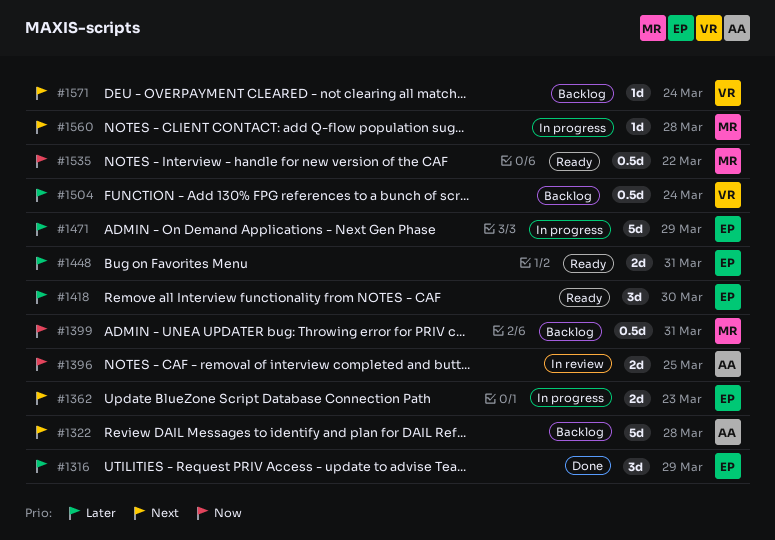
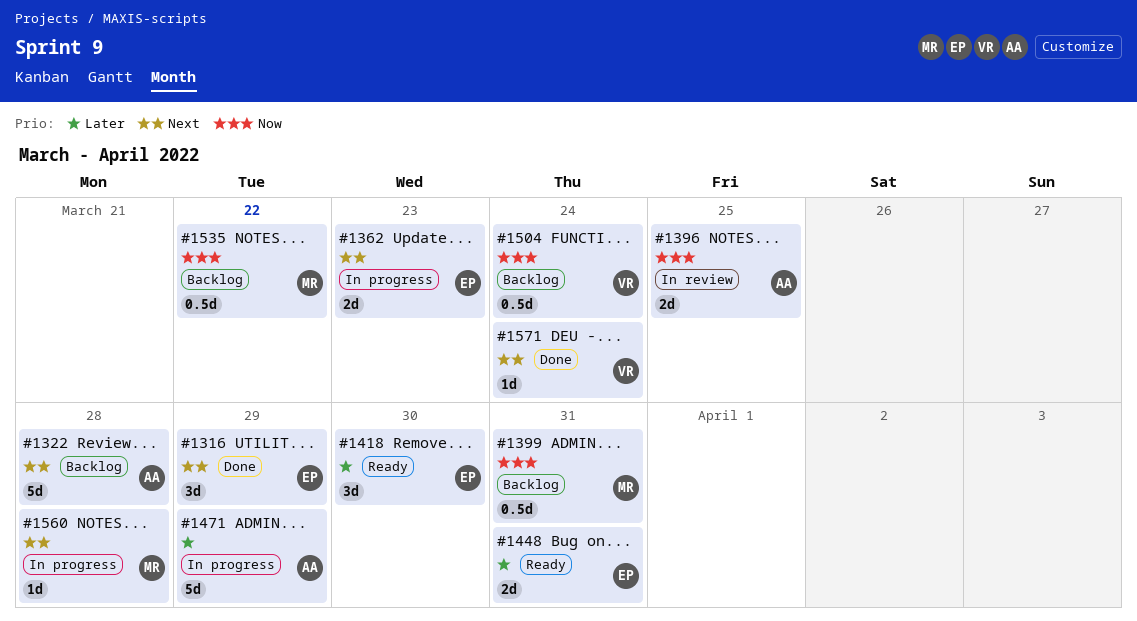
#1316, priority: Later -> Next
#1471, owner: EP -> AA
#1504, priority: Later -> Now
#1535, status: Ready -> Backlog
#1571, status: Backlog -> Done

